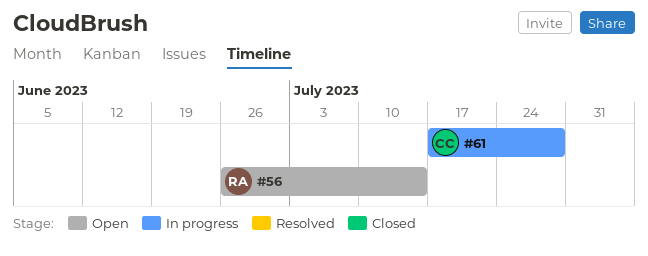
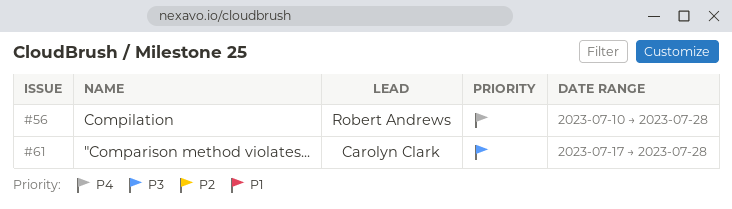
#56, start: Jun 26 -> Jul 10
#56, due: Jul 14 -> Jul 28

